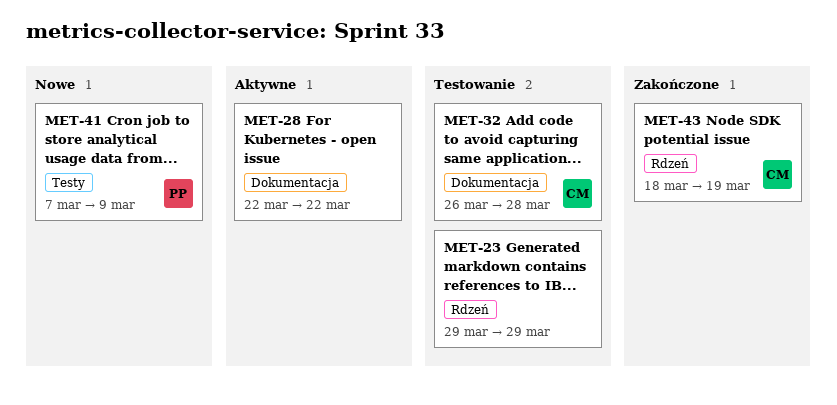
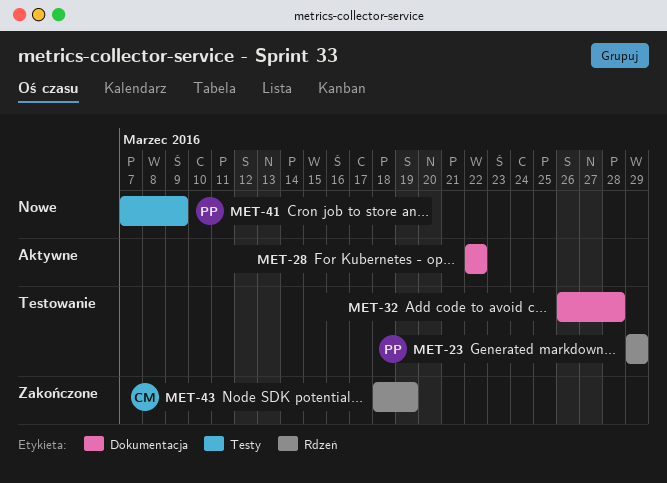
MET-23, owner: none -> PP
MET-32, owner: CM -> none

